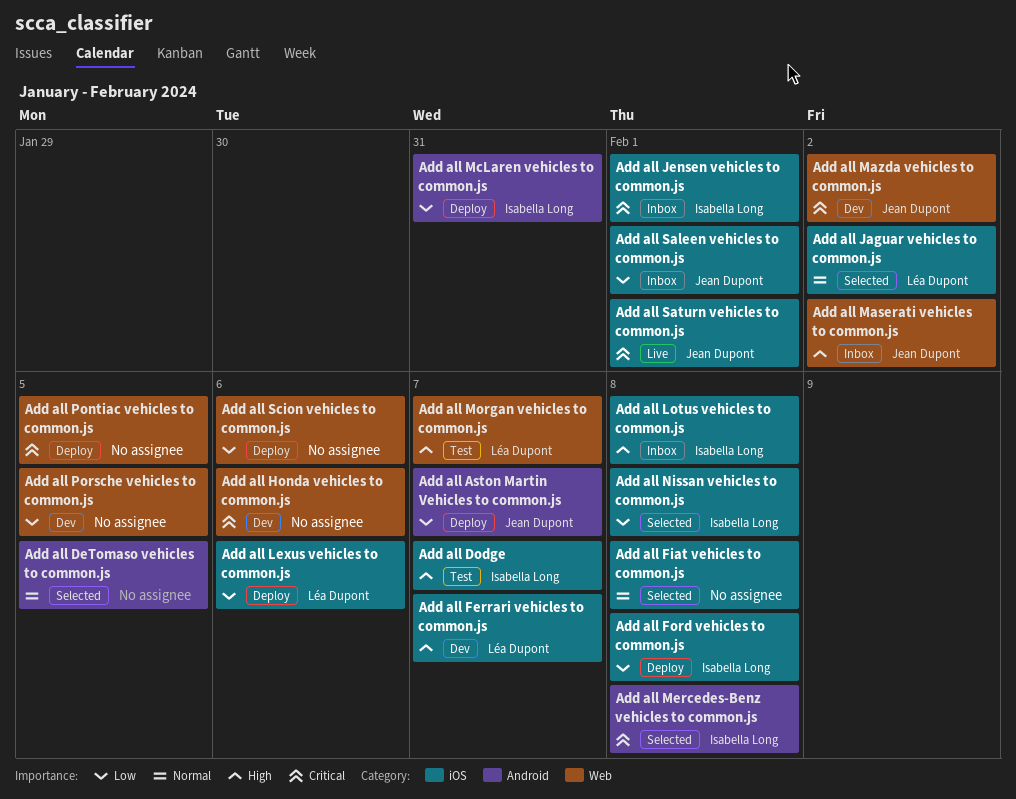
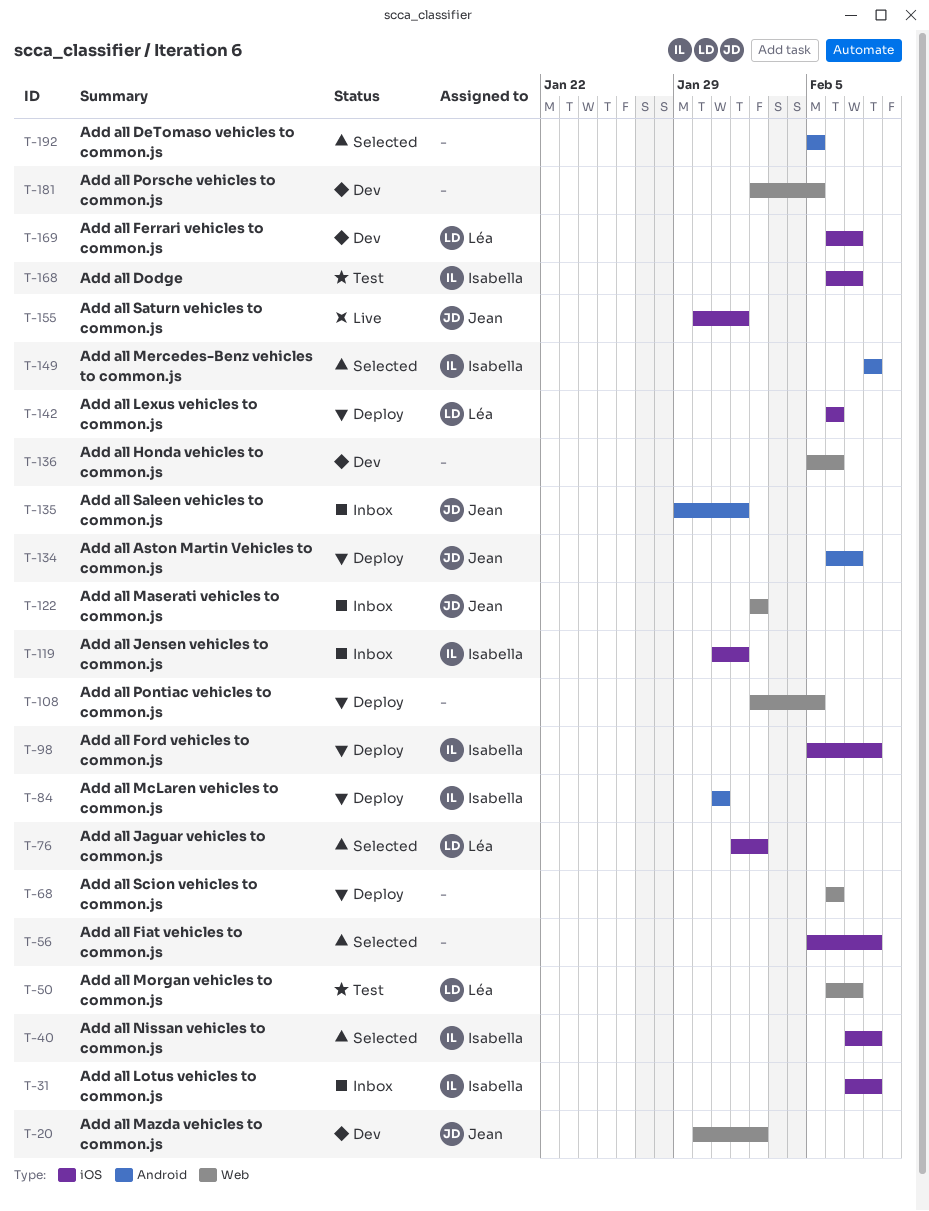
Add all Saleen vehicles to common.js, label: iOS -> Android

